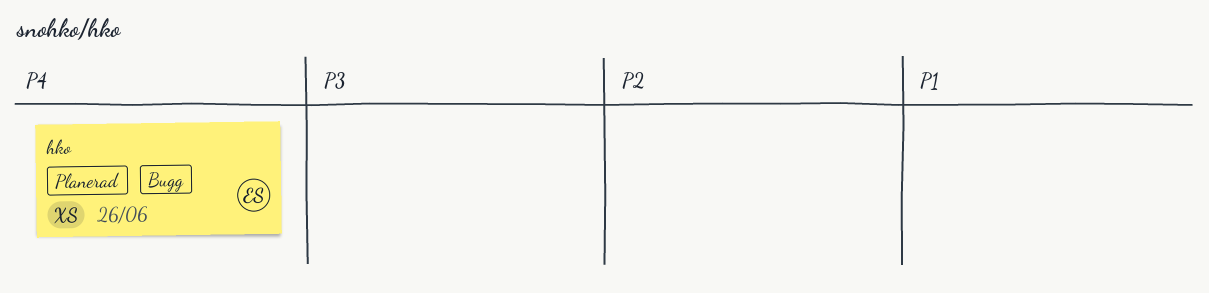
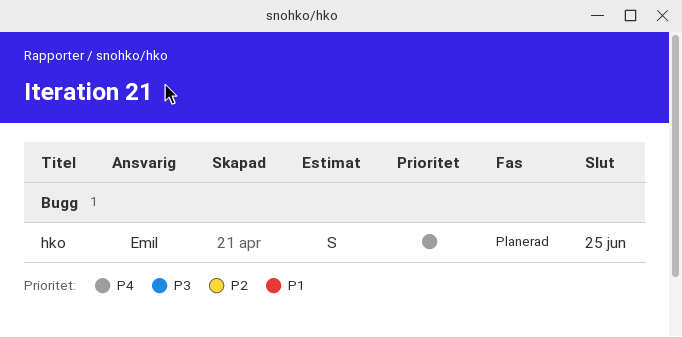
hko, estimate: XS -> S
hko, due: Jun 26 -> Jun 25

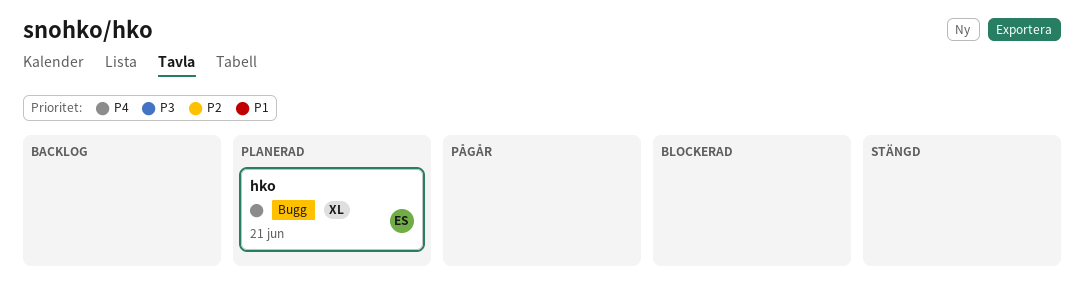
hko, estimate: S -> XL
hko, due: Jun 25 -> Jun 21

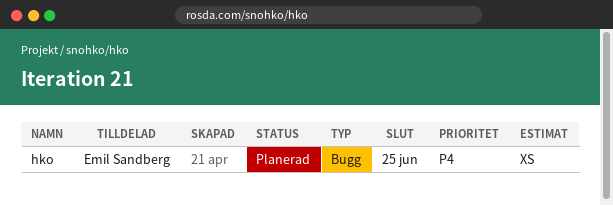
hko, estimate: XL -> XS
hko, due: Jun 21 -> Jun 25

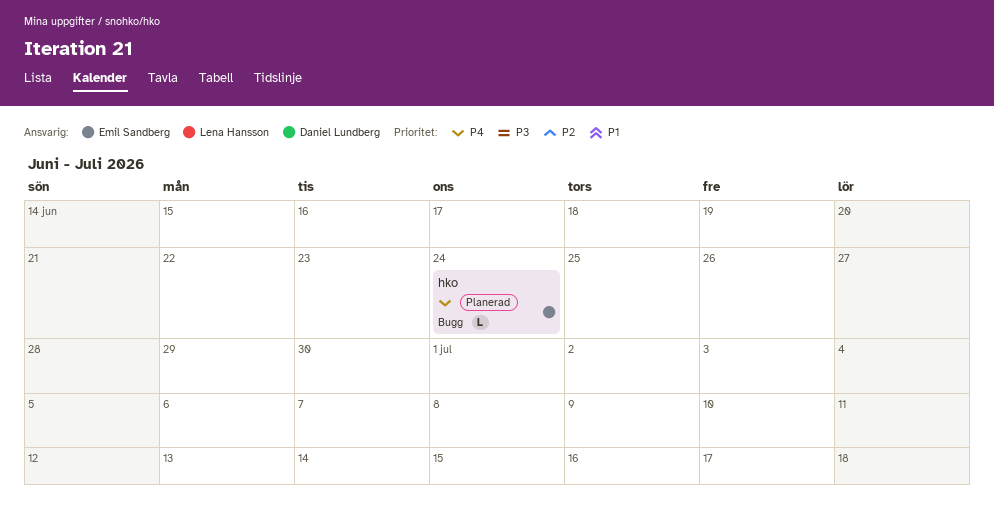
hko, estimate: XS -> L
hko, due: Jun 25 -> Jun 24

